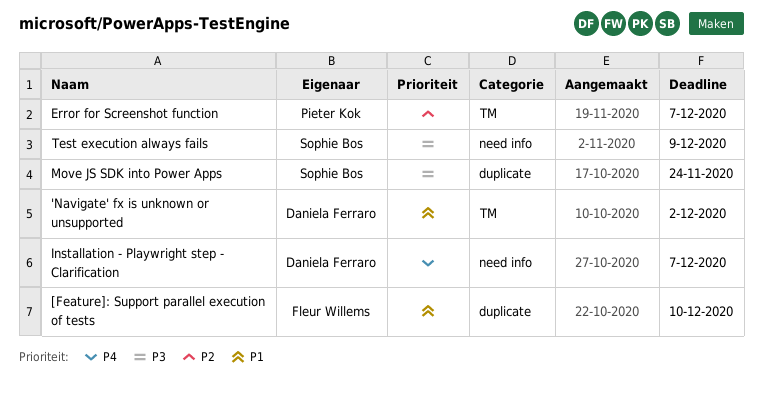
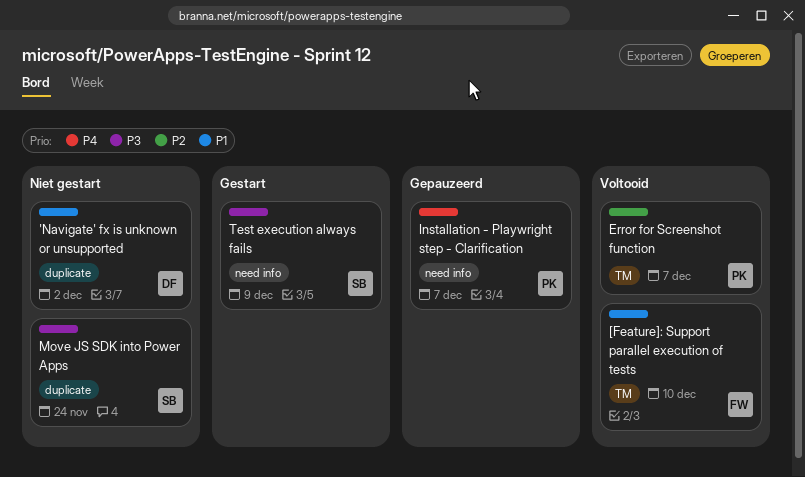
'Navigate' fx is unknown or unsupported, label: TM -> duplicate
[Feature]: Support parallel execution of tests, label: duplicate -> TM
Installation - Playwright step - Clarification, owner: Daniela Ferraro -> Pieter Kok

